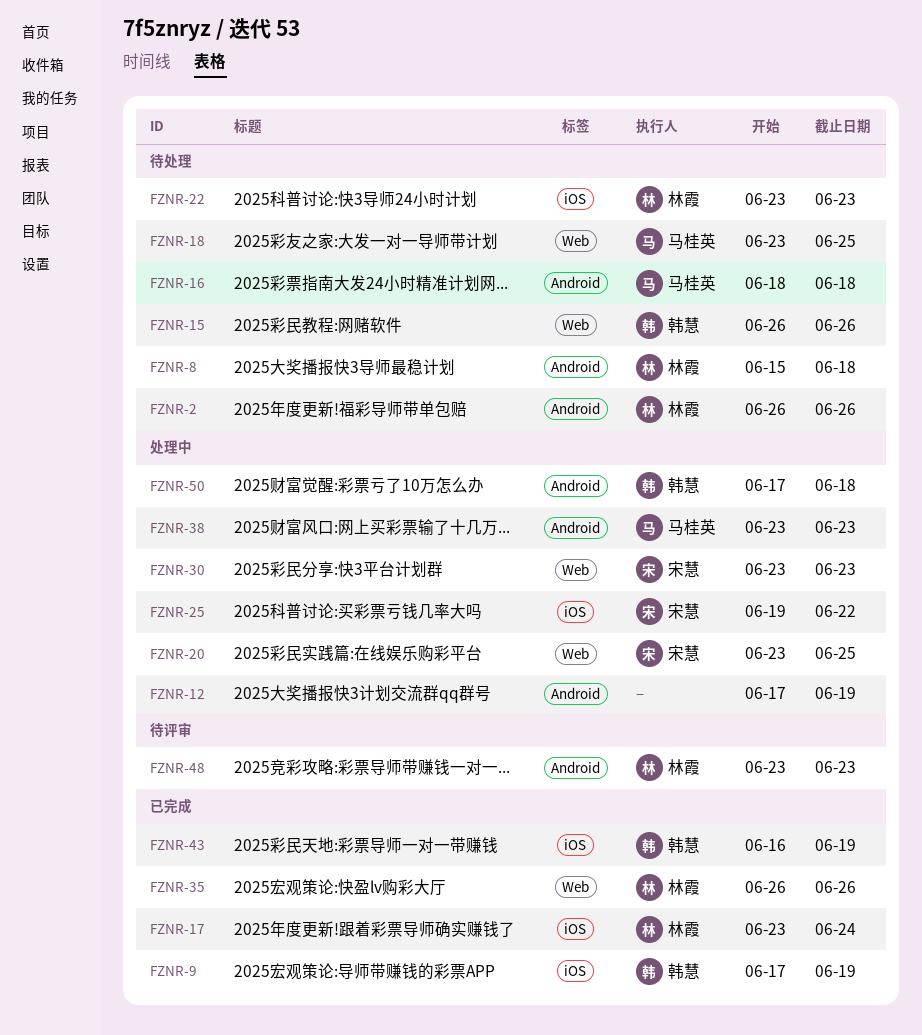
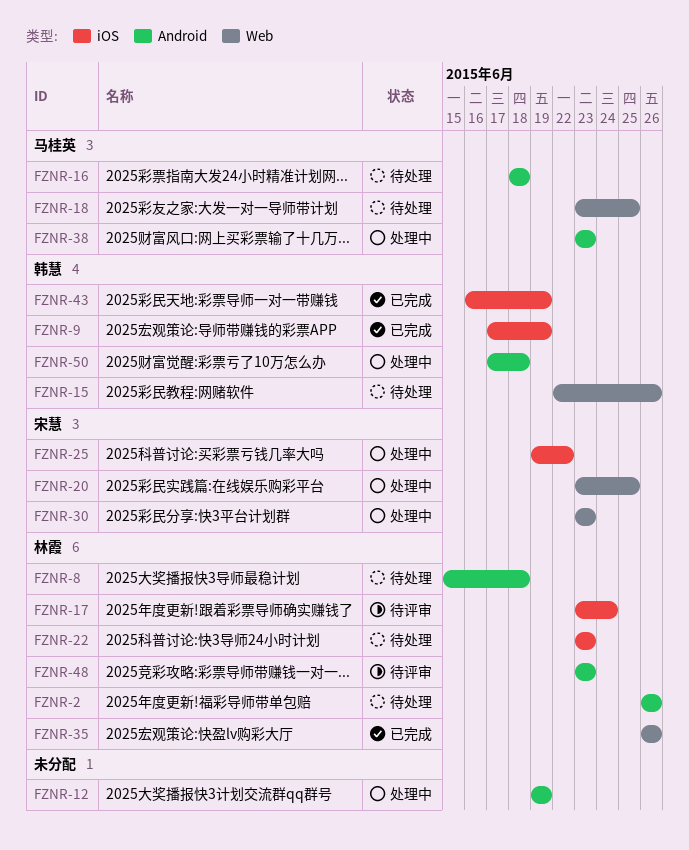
FZNR-12, start: Jun 17 -> Jun 19
FZNR-15, start: Jun 26 -> Jun 22
FZNR-17, status: 已完成 -> 待评审

